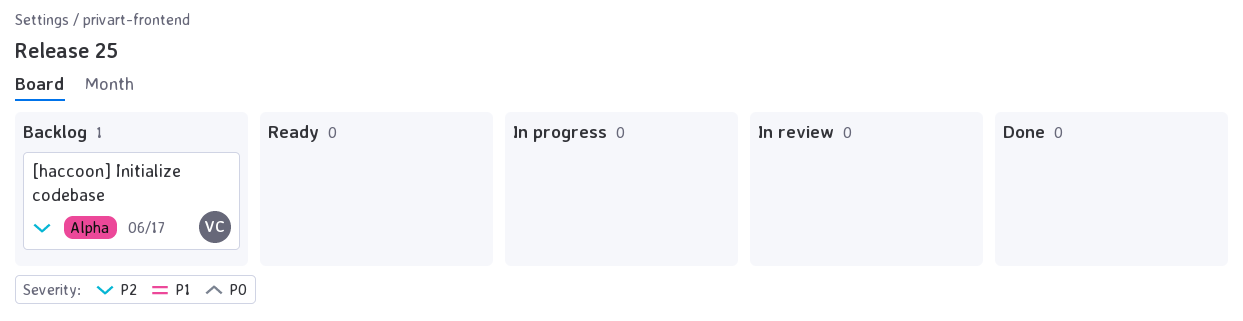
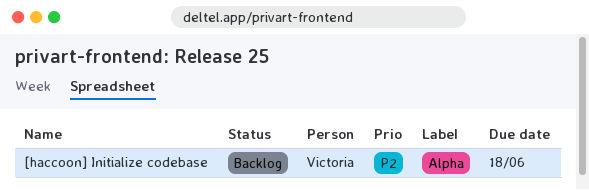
[haccoon] Initialize codebase, due: Jun 17 -> Jun 18

